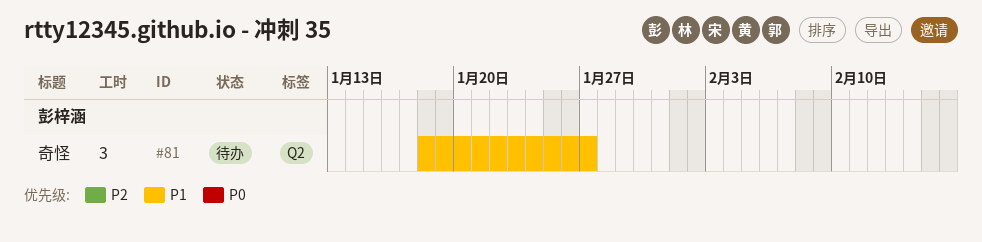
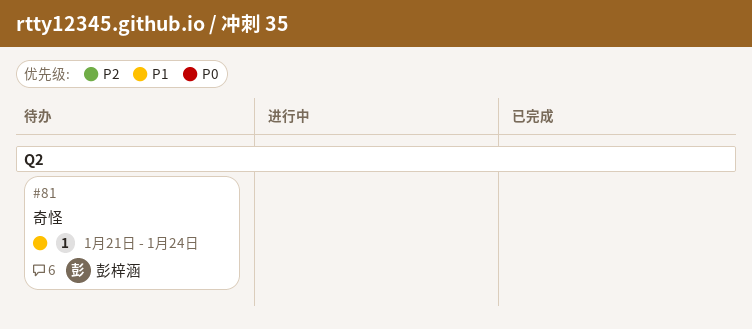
#81, estimate: 3 -> 1
#81, start: Jan 18 -> Jan 21
#81, due: Jan 27 -> Jan 24

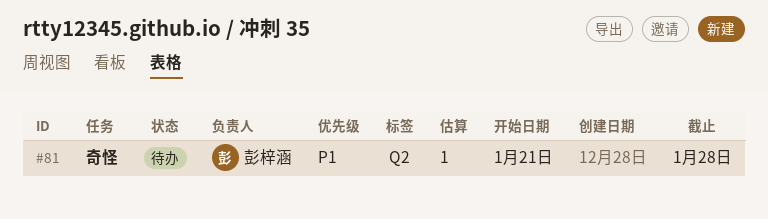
#81, due: Jan 24 -> Jan 28

